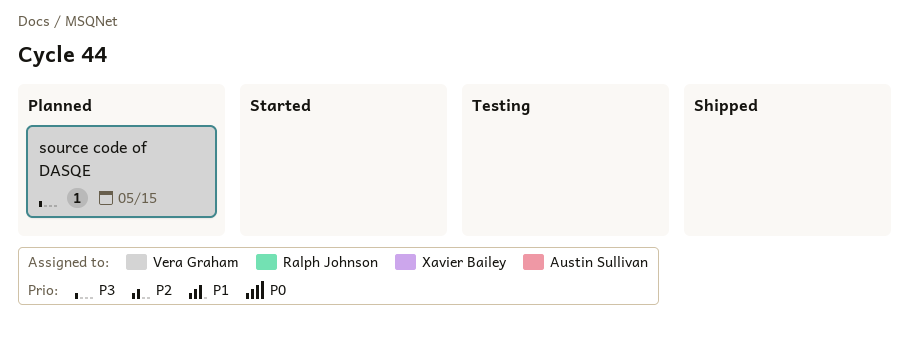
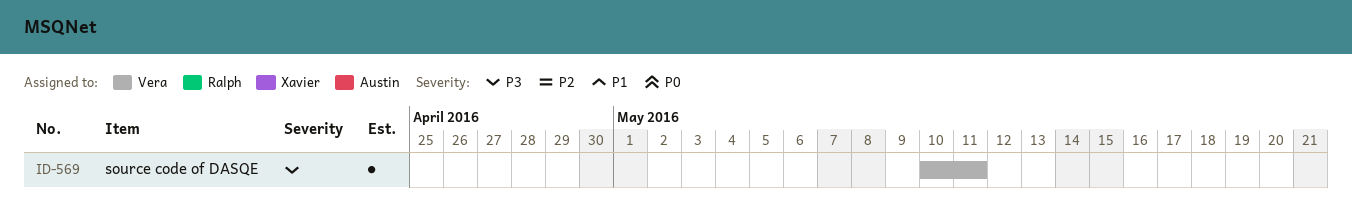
source code of DASQE, due: May 15 -> May 11

